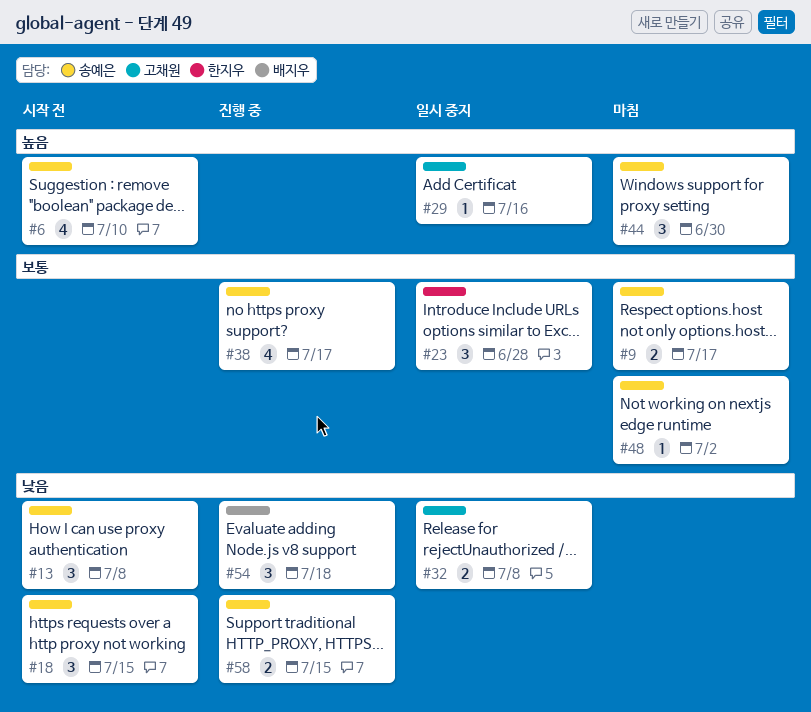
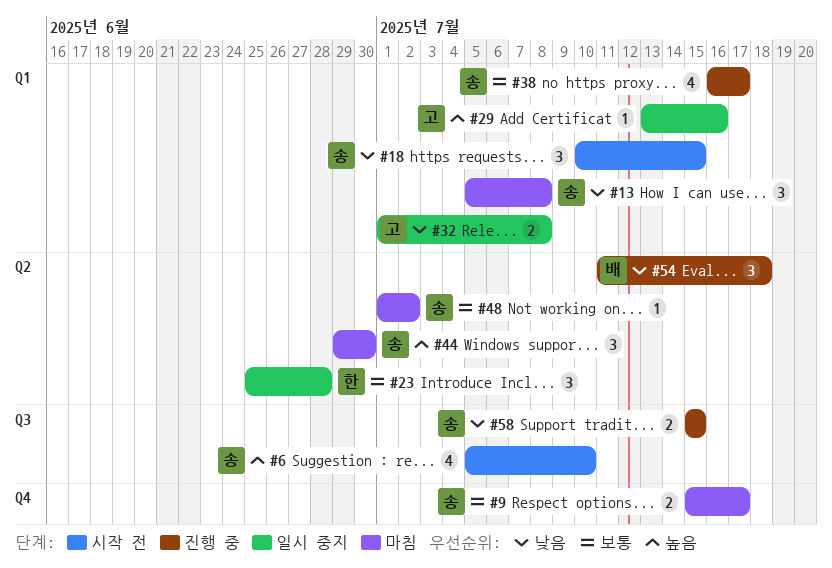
#13, status: 시작 전 -> 마침

